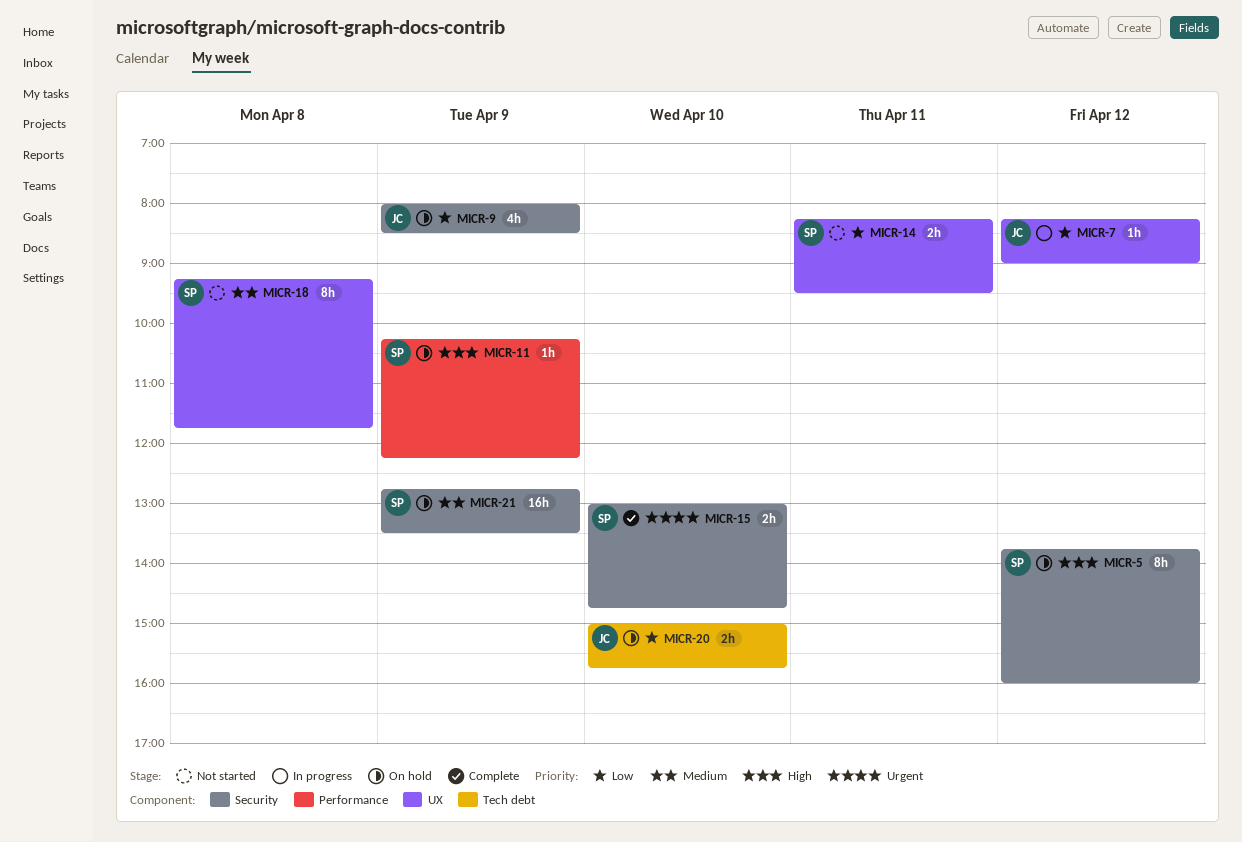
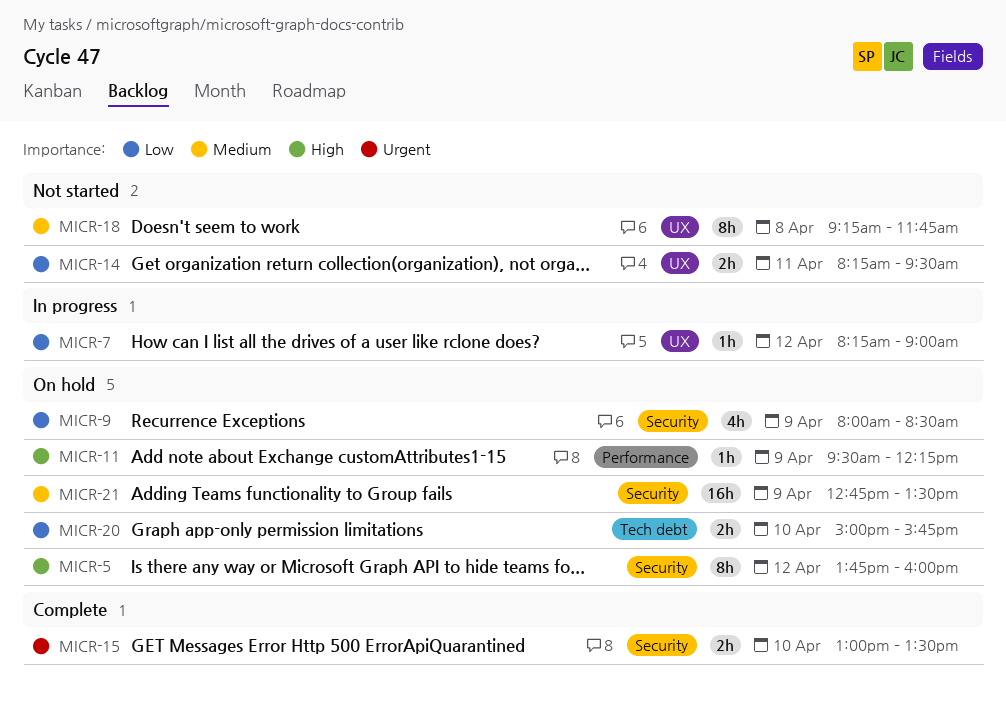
MICR-11, begins: 10:15 -> 09:30
MICR-15, ends: 14:45 -> 13:30

